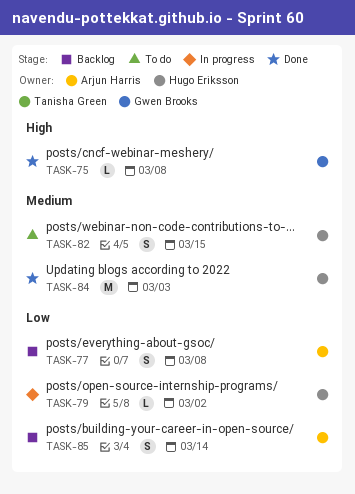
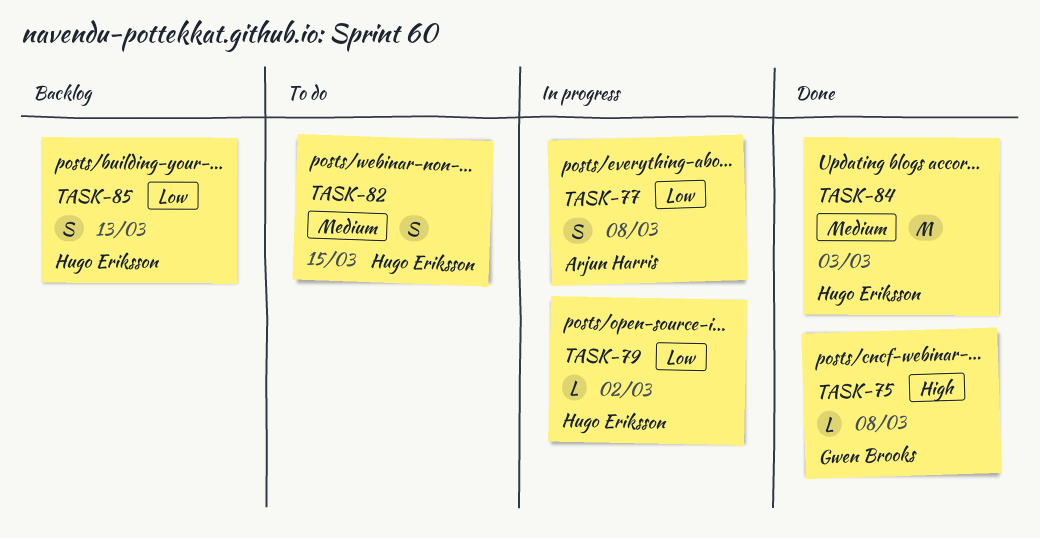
TASK-77, status: Backlog -> In progress
TASK-85, owner: Arjun Harris -> Hugo Eriksson
TASK-85, due: Mar 14 -> Mar 13

